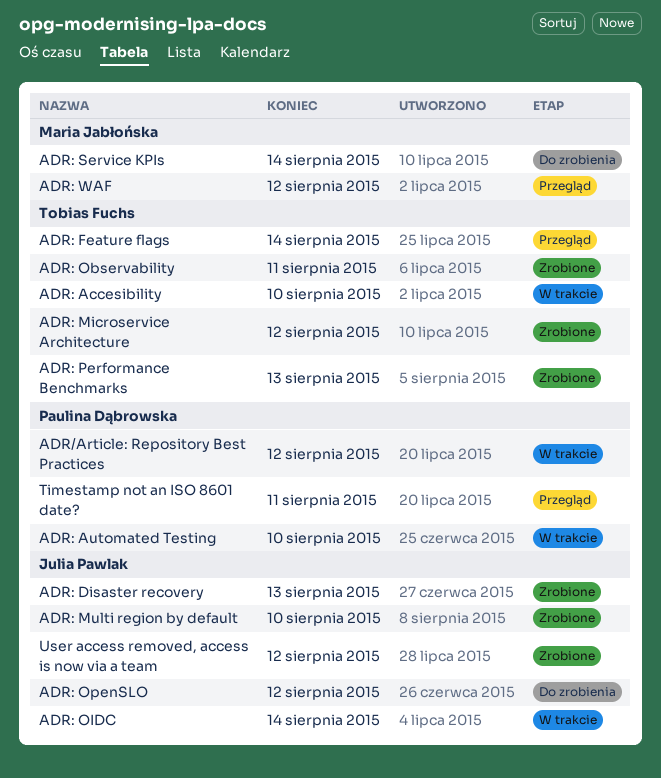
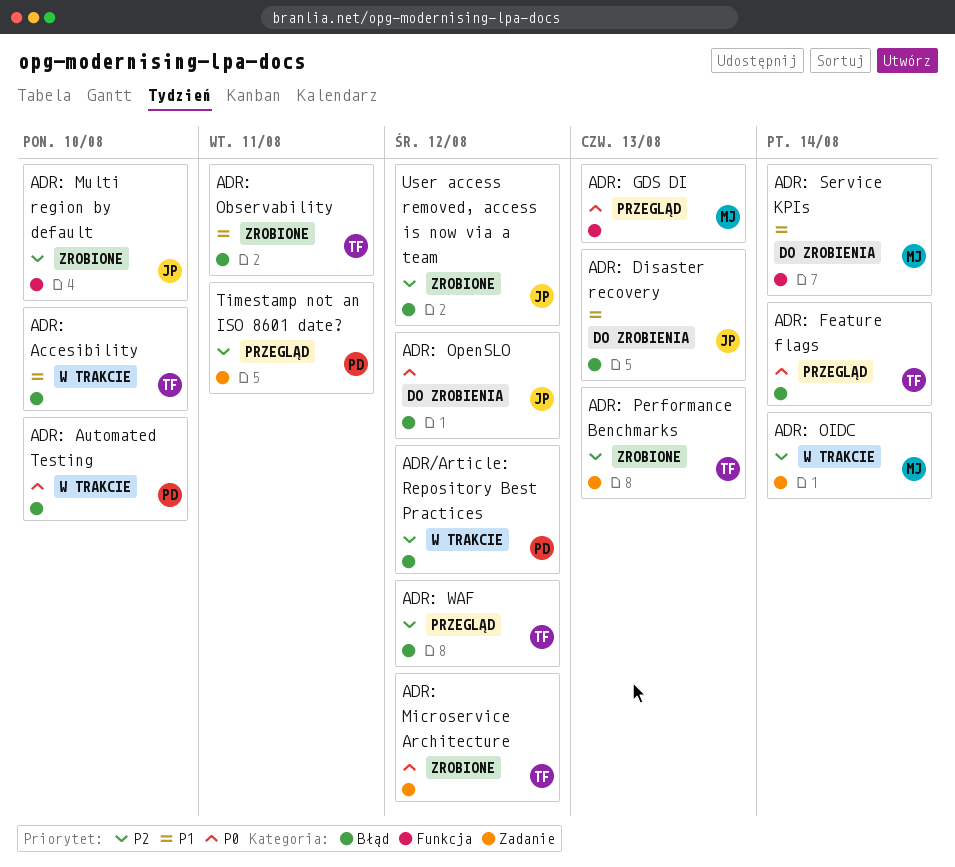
ADR: Disaster recovery, status: Zrobione -> Do zrobienia
ADR: GDS DI: none -> present
ADR: OIDC, owner: Julia Pawlak -> Maria Jabłońska
ADR: WAF, owner: Maria Jabłońska -> Tobias Fuchs

